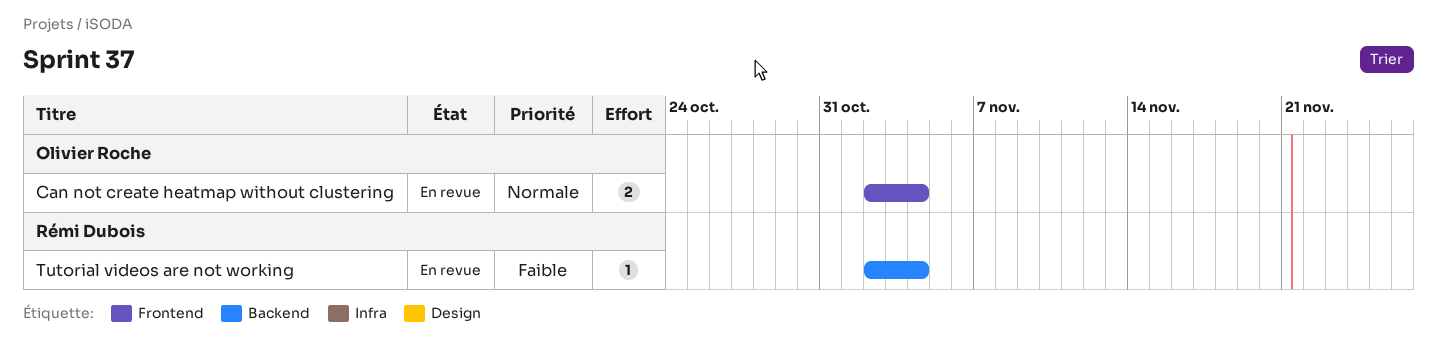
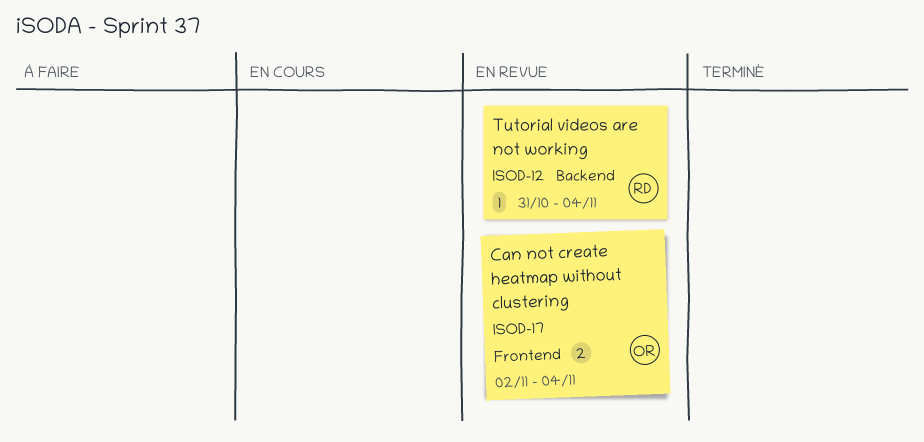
Tutorial videos are not working, start: Nov 2 -> Oct 31

